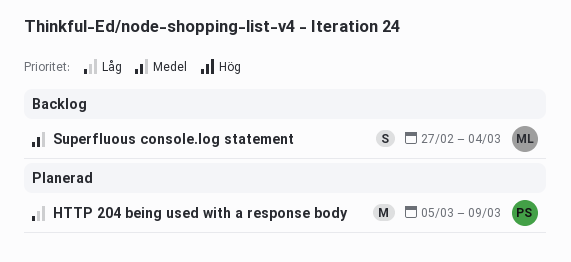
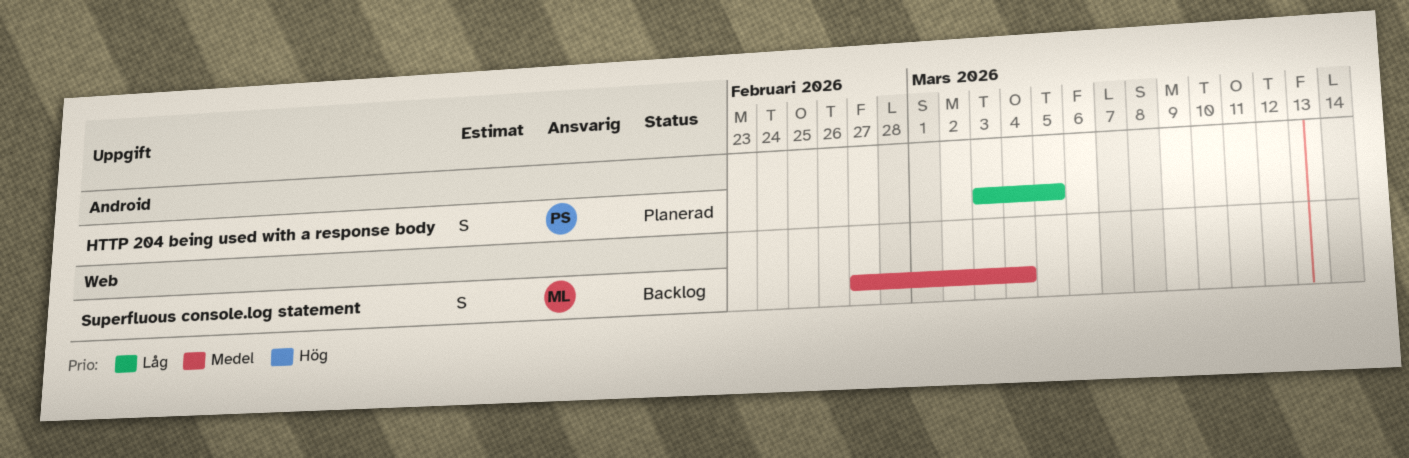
HTTP 204 being used with a response body, estimate: M -> S
HTTP 204 being used with a response body, start: Mar 5 -> Mar 3
HTTP 204 being used with a response body, due: Mar 9 -> Mar 5

